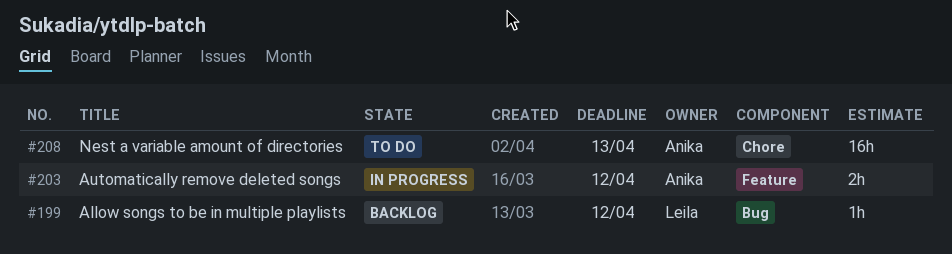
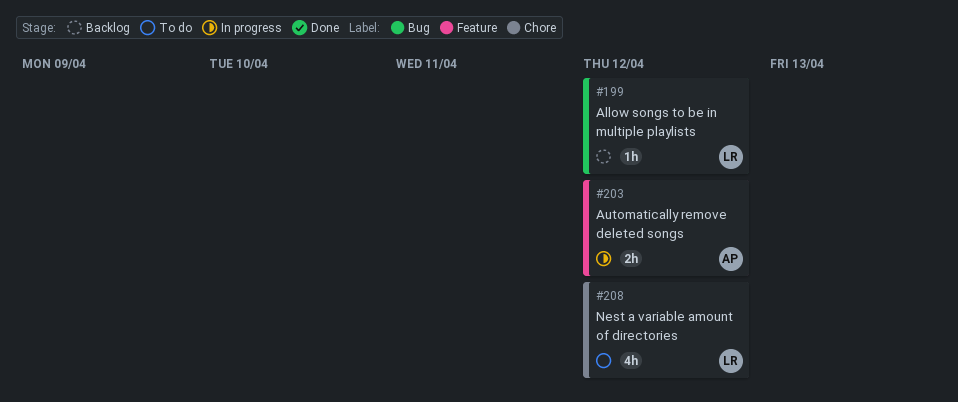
#208, owner: Anika -> Leila
#208, estimate: 16h -> 4h
#208, due: Apr 13 -> Apr 12

